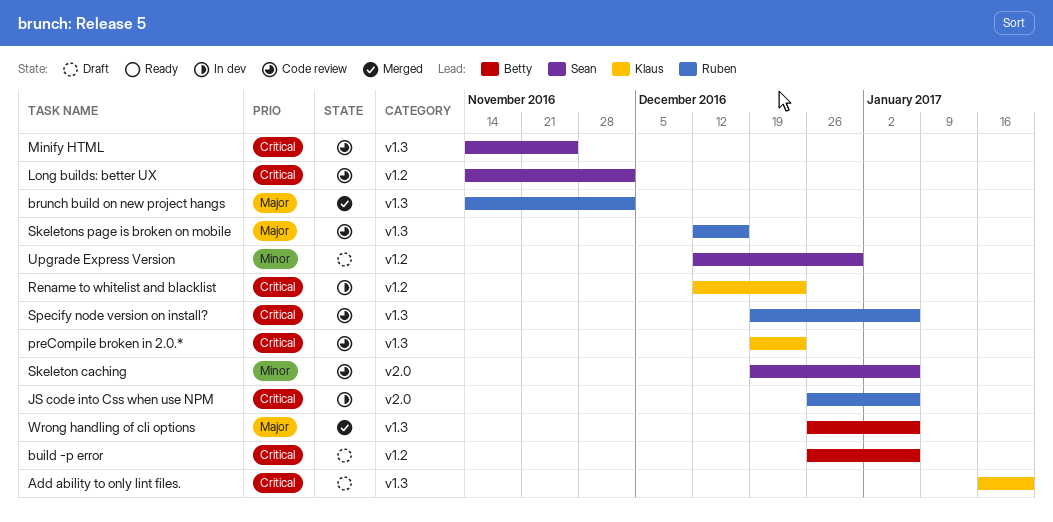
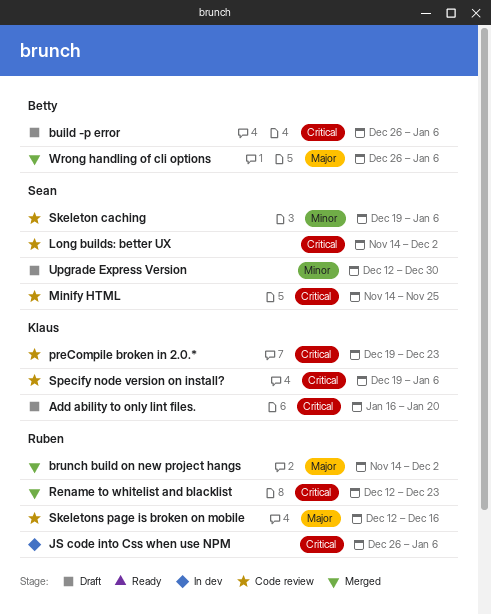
Rename to whitelist and blacklist, status: In dev -> Merged
Rename to whitelist and blacklist, owner: Klaus -> Ruben
Specify node version on install?, owner: Ruben -> Klaus

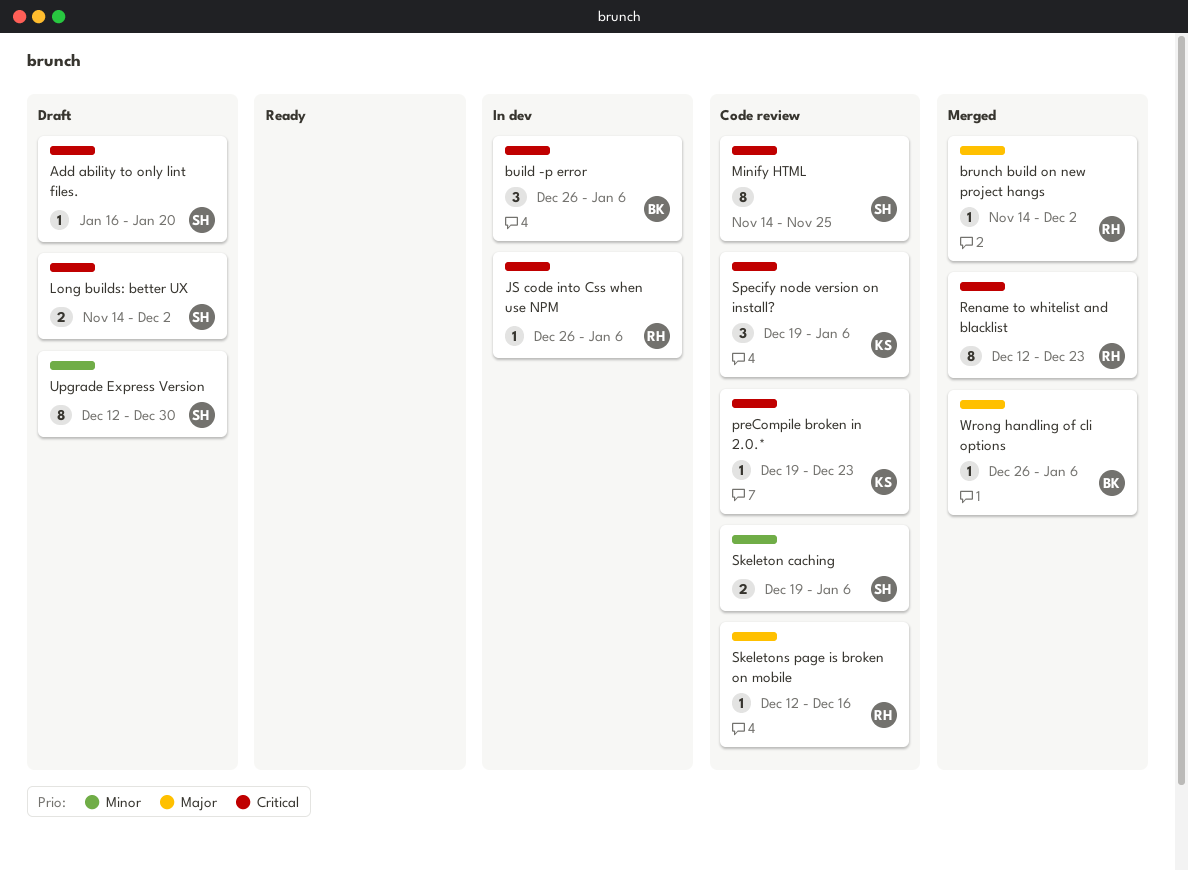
Add ability to only lint files., owner: Klaus -> Sean
build -p error, status: Draft -> In dev
Long builds: better UX, status: Code review -> Draft

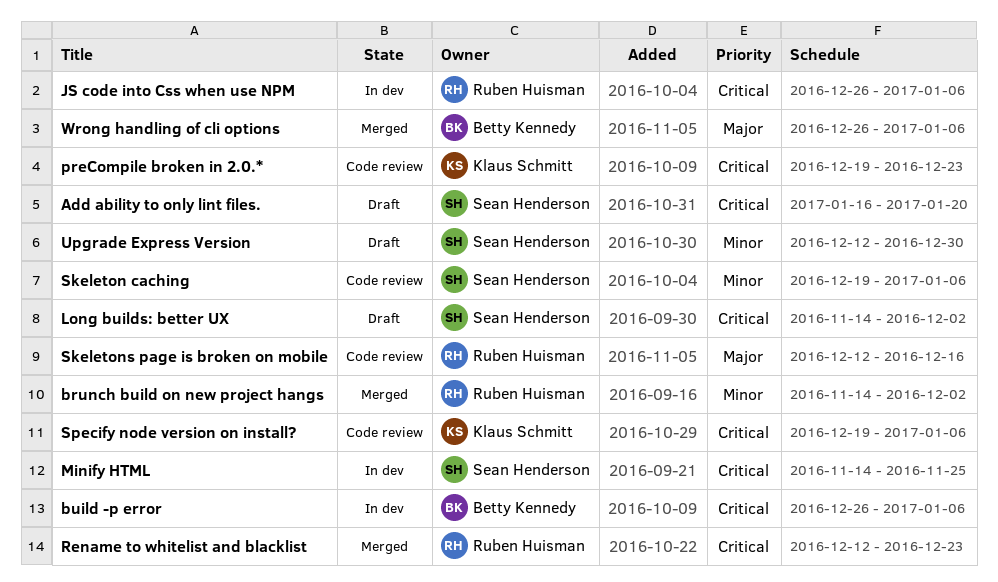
brunch build on new project hangs, priority: Major -> Minor
Minify HTML, status: Code review -> In dev

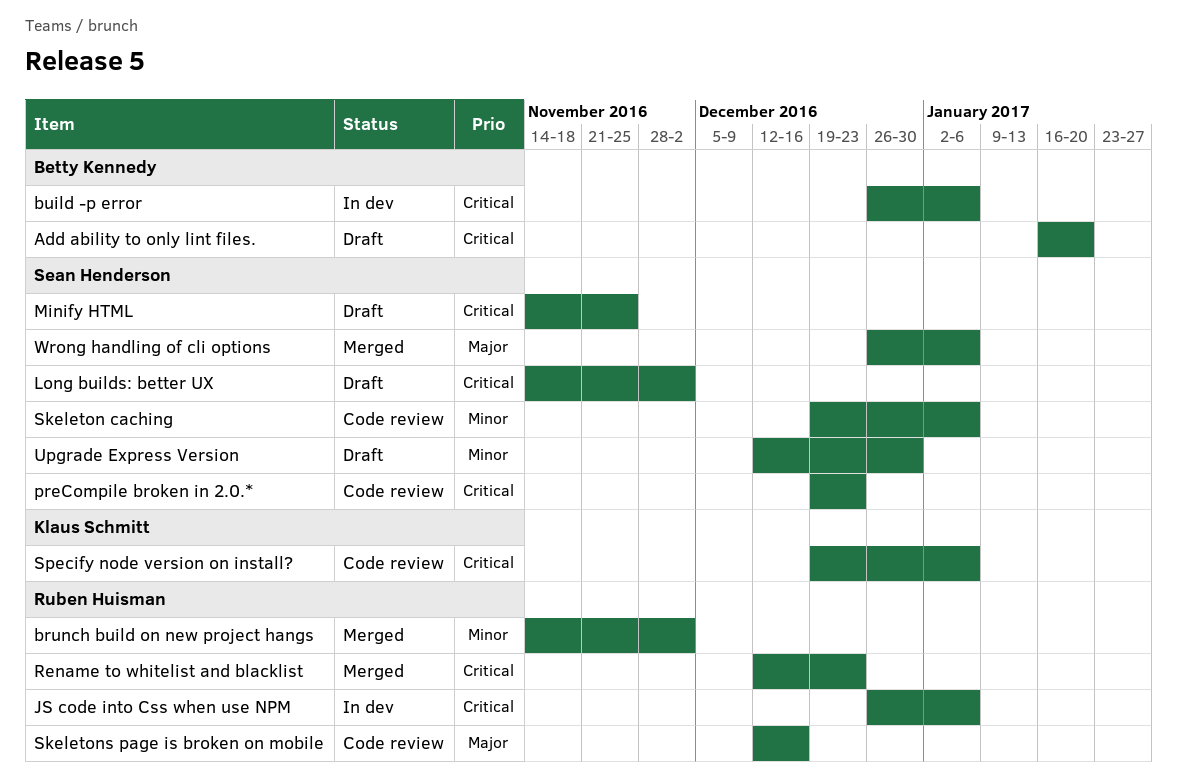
Add ability to only lint files., owner: Sean Henderson -> Betty Kennedy
Minify HTML, status: In dev -> Draft
preCompile broken in 2.0.*, owner: Klaus Schmitt -> Sean Henderson
Wrong handling of cli options, owner: Betty Kennedy -> Sean Henderson

